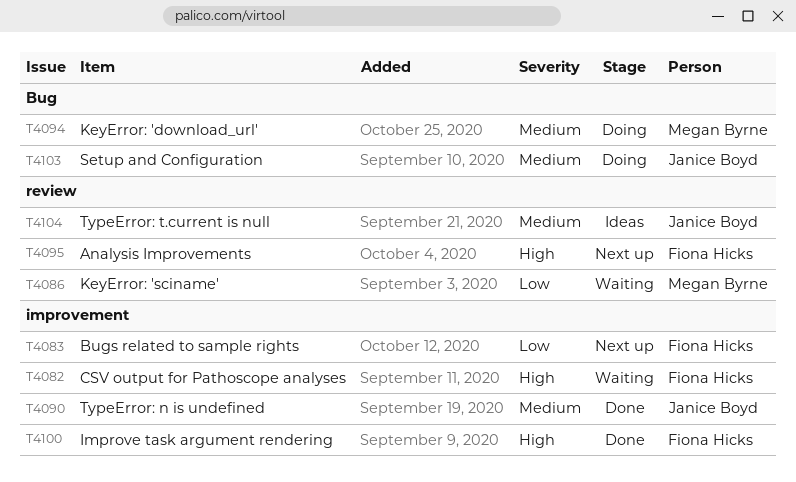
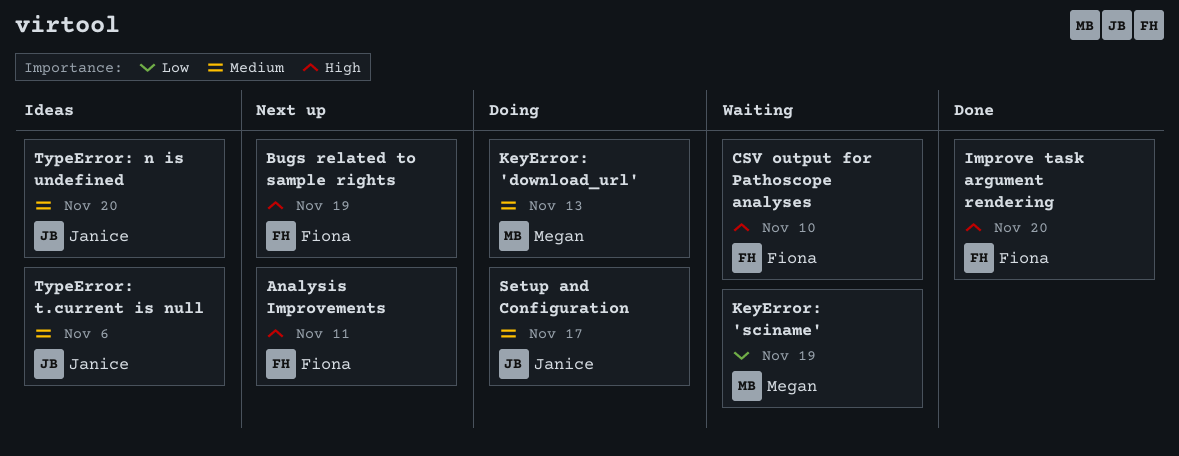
Bugs related to sample rights, priority: Low -> High
TypeError: n is undefined, status: Done -> Ideas

